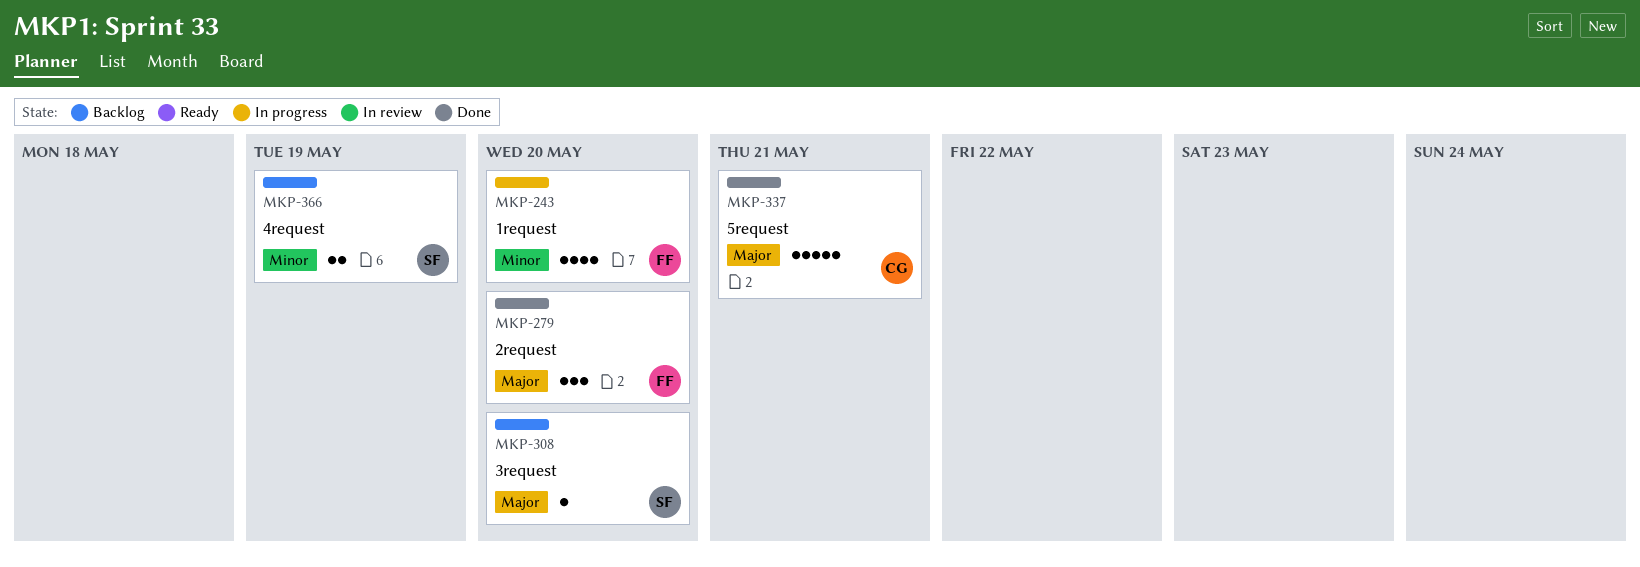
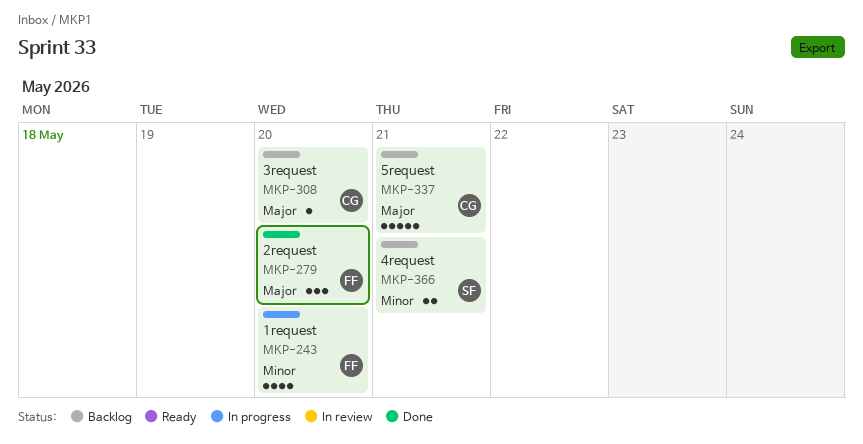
MKP-308, owner: SF -> CG
MKP-337, status: Done -> Backlog
MKP-366, due: May 19 -> May 21

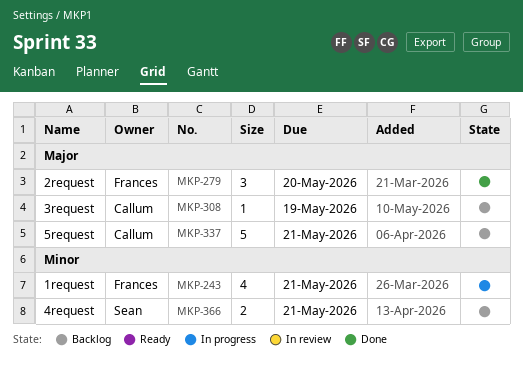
MKP-243, due: May 20 -> May 21
MKP-308, due: May 20 -> May 19

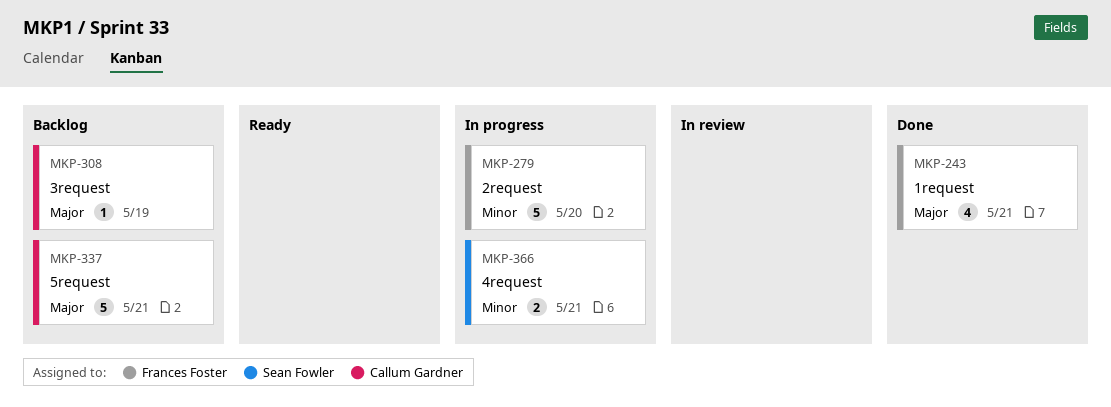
MKP-243, status: In progress -> Done
MKP-243, priority: Minor -> Major
MKP-279, status: Done -> In progress
MKP-279, priority: Major -> Minor
MKP-279, estimate: 3 -> 5
MKP-366, status: Backlog -> In progress

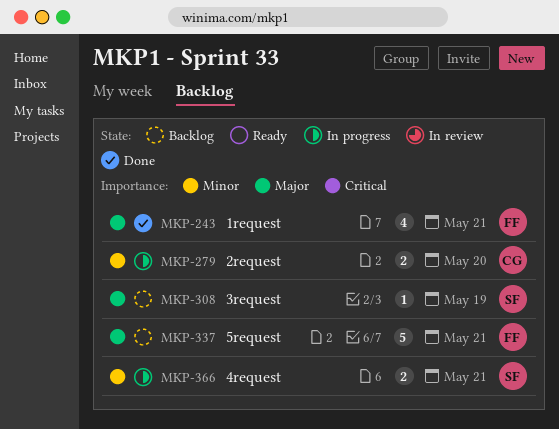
MKP-279, owner: Frances Foster -> Callum Gardner
MKP-279, estimate: 5 -> 2
MKP-308, owner: Callum Gardner -> Sean Fowler
MKP-337, owner: Callum Gardner -> Frances Foster

